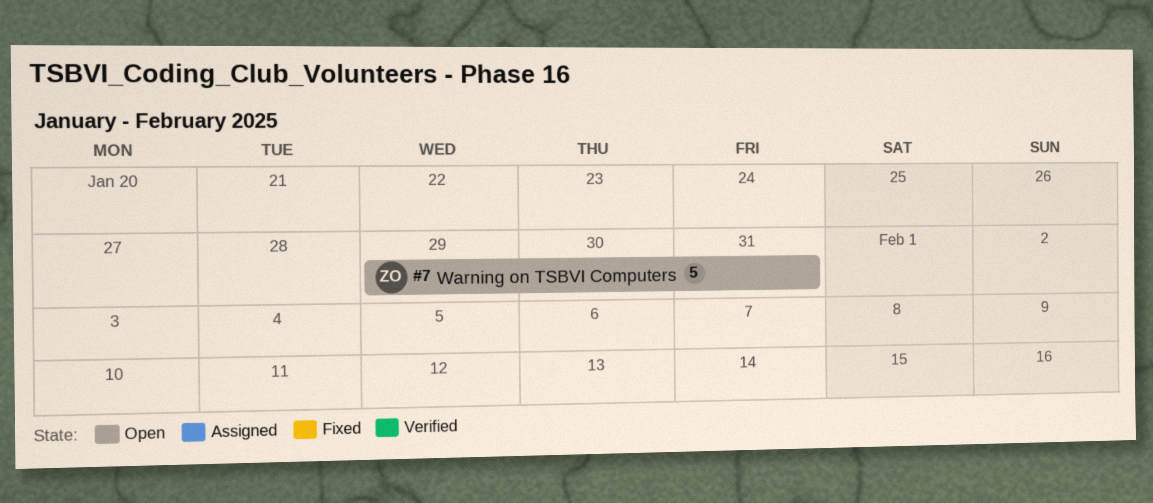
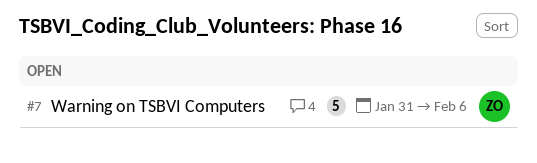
#7, start: Jan 29 -> Jan 31
#7, due: Jan 31 -> Feb 6

